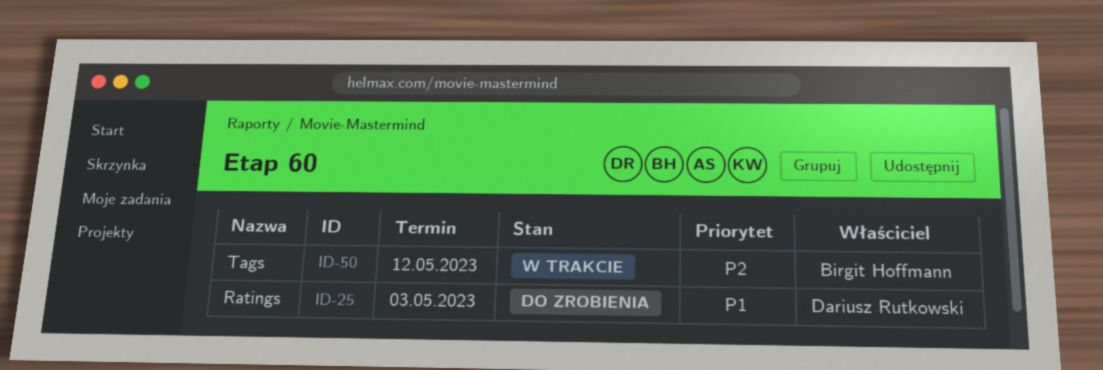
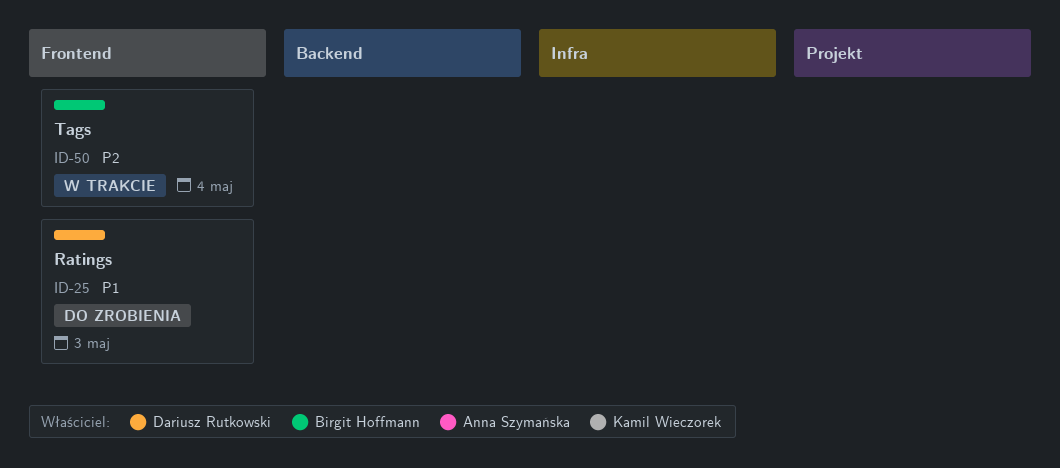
ID-50, due: May 12 -> May 4

